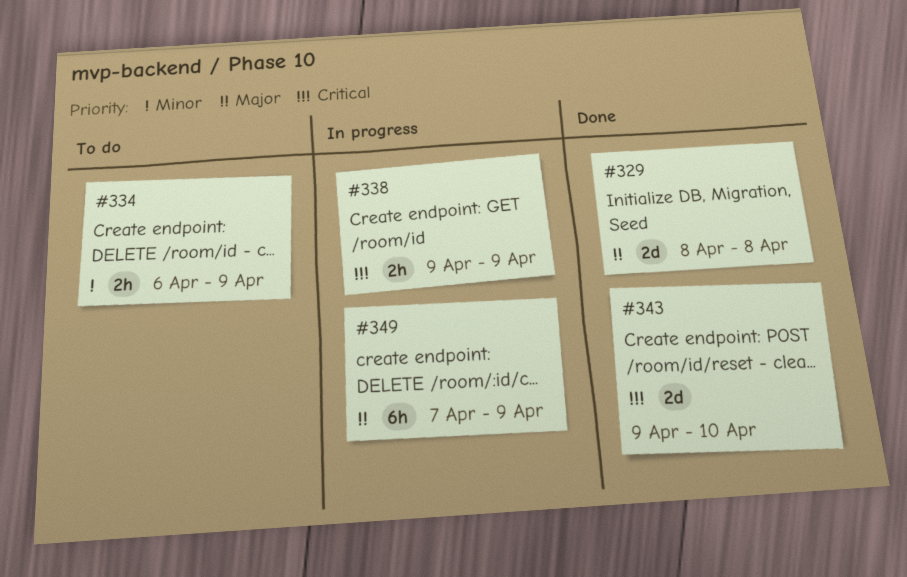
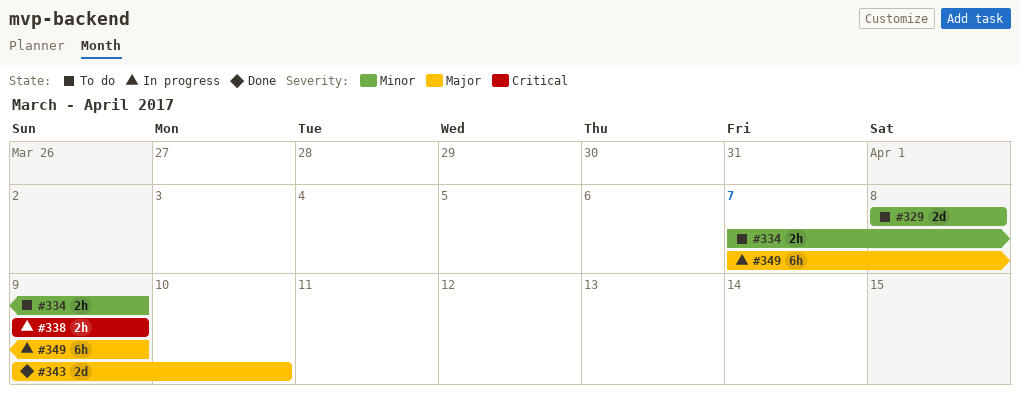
#329, status: Done -> To do
#329, priority: Major -> Minor
#334, start: Apr 6 -> Apr 7
#343, priority: Critical -> Major

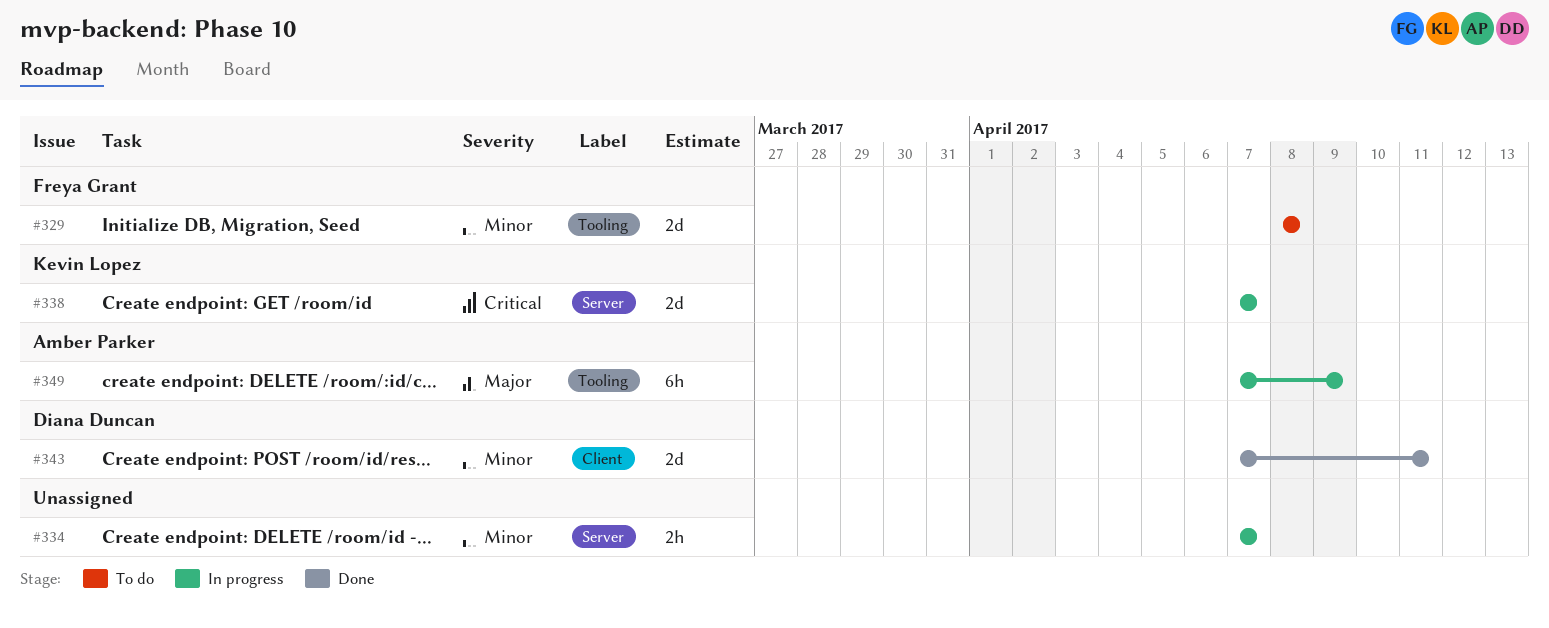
#334, status: To do -> In progress
#334, due: Apr 9 -> Apr 7
#338, estimate: 2h -> 2d
#338, start: Apr 9 -> Apr 7
#338, due: Apr 9 -> Apr 7
#343, priority: Major -> Minor
#343, start: Apr 9 -> Apr 7
#343, due: Apr 10 -> Apr 11

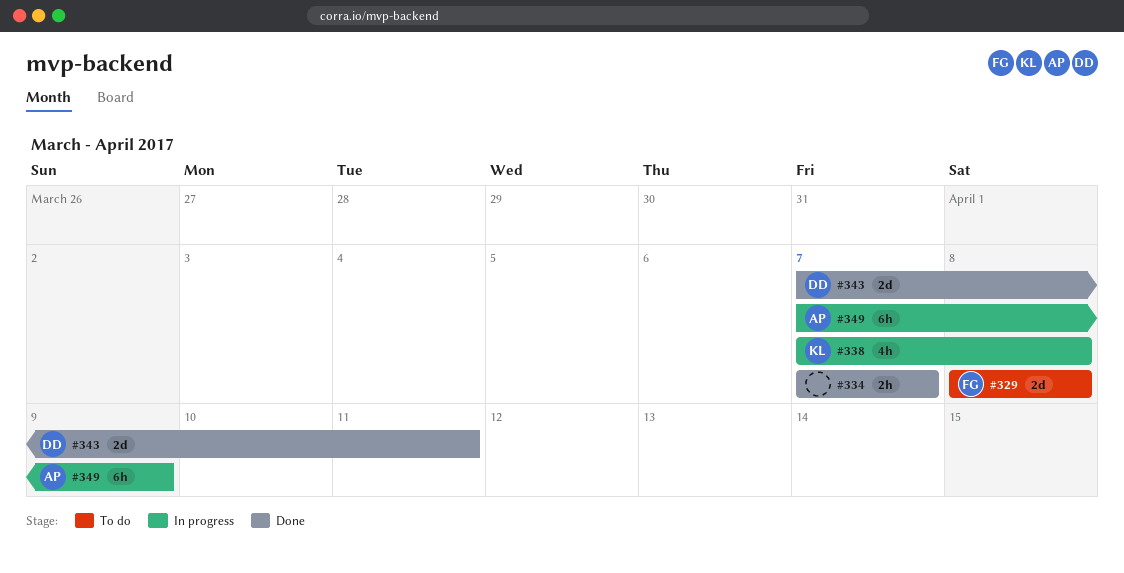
#334, status: In progress -> Done
#338, estimate: 2d -> 4h
#338, due: Apr 7 -> Apr 8

